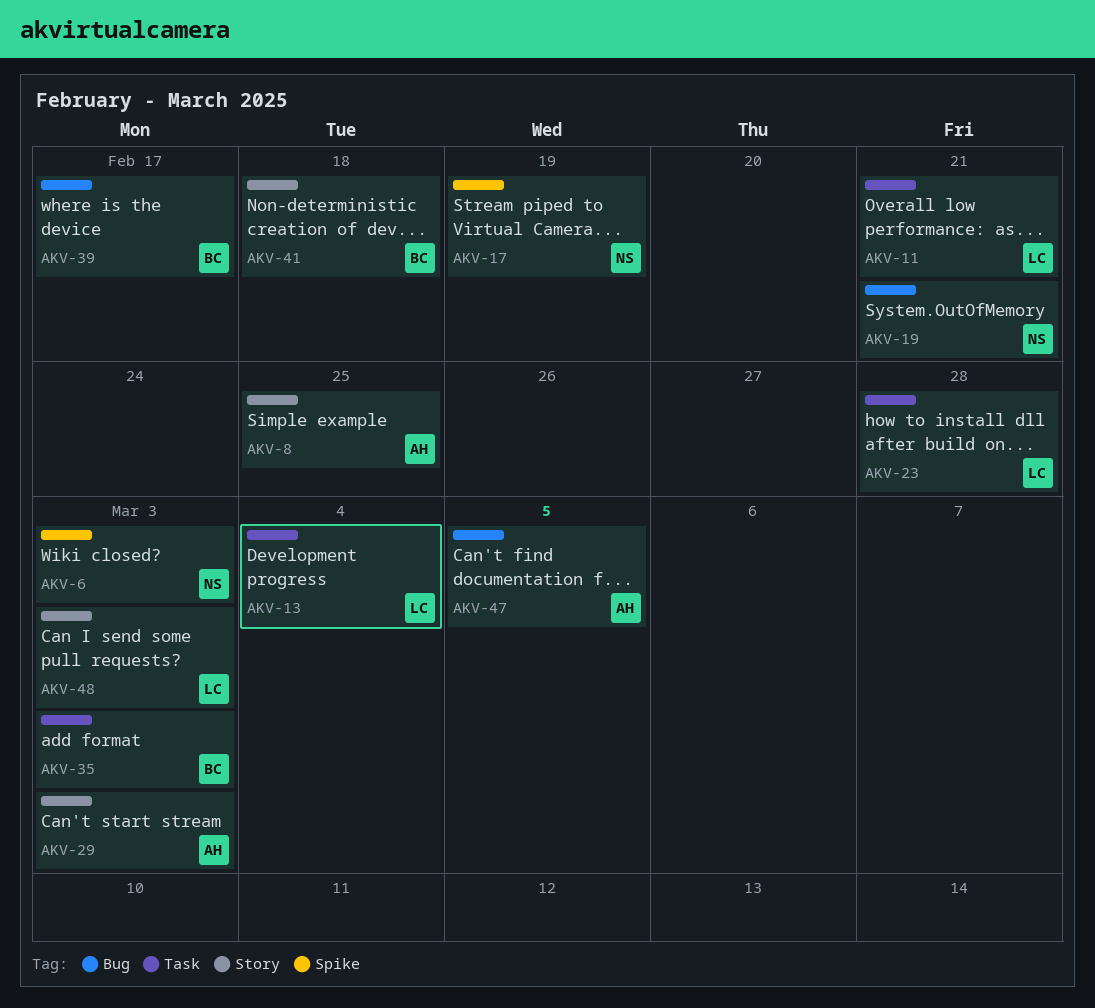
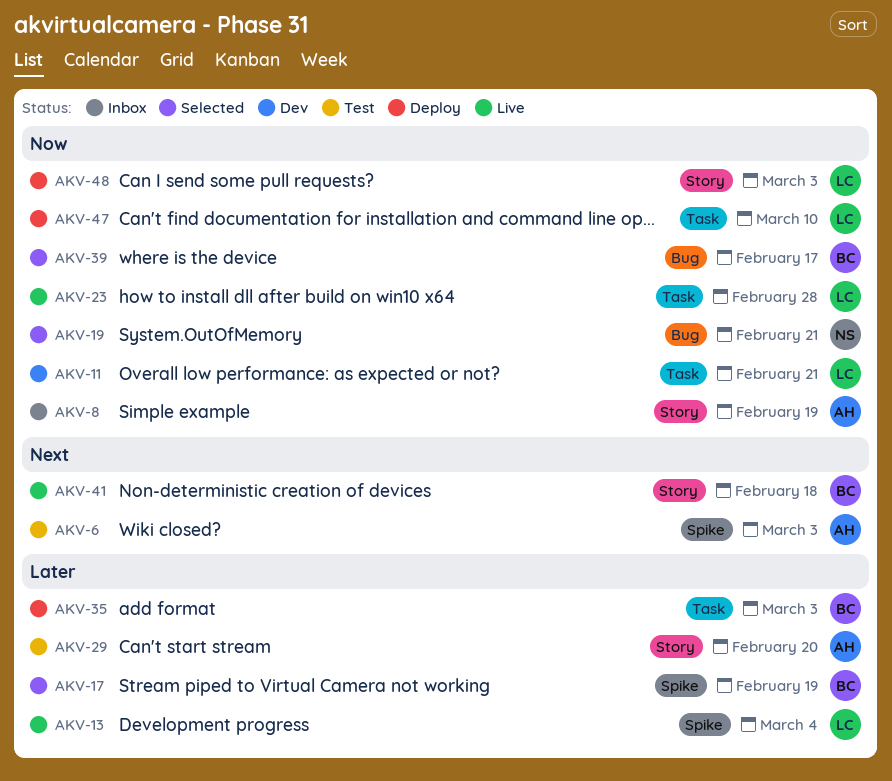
AKV-6, owner: NS -> AH
AKV-8, due: Feb 25 -> Feb 19
AKV-13, label: Task -> Spike
AKV-17, owner: NS -> BC
AKV-29, due: Mar 3 -> Feb 20
AKV-47, owner: AH -> LC
AKV-47, label: Bug -> Task
AKV-47, due: Mar 5 -> Mar 10

